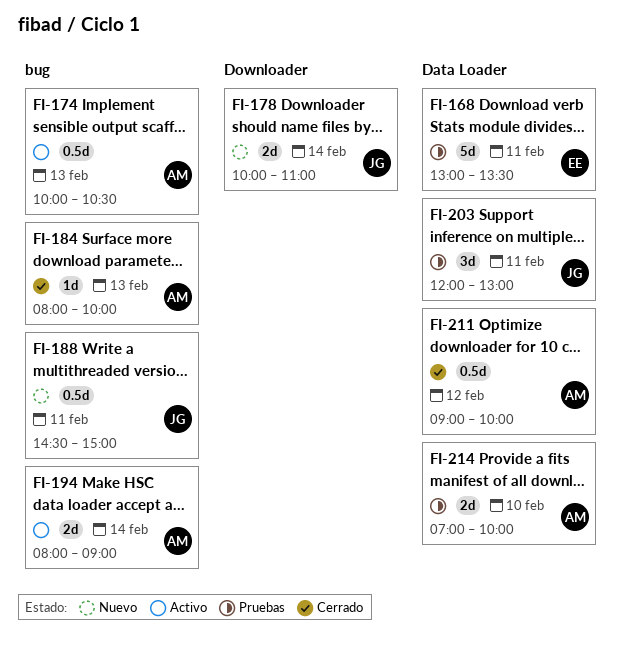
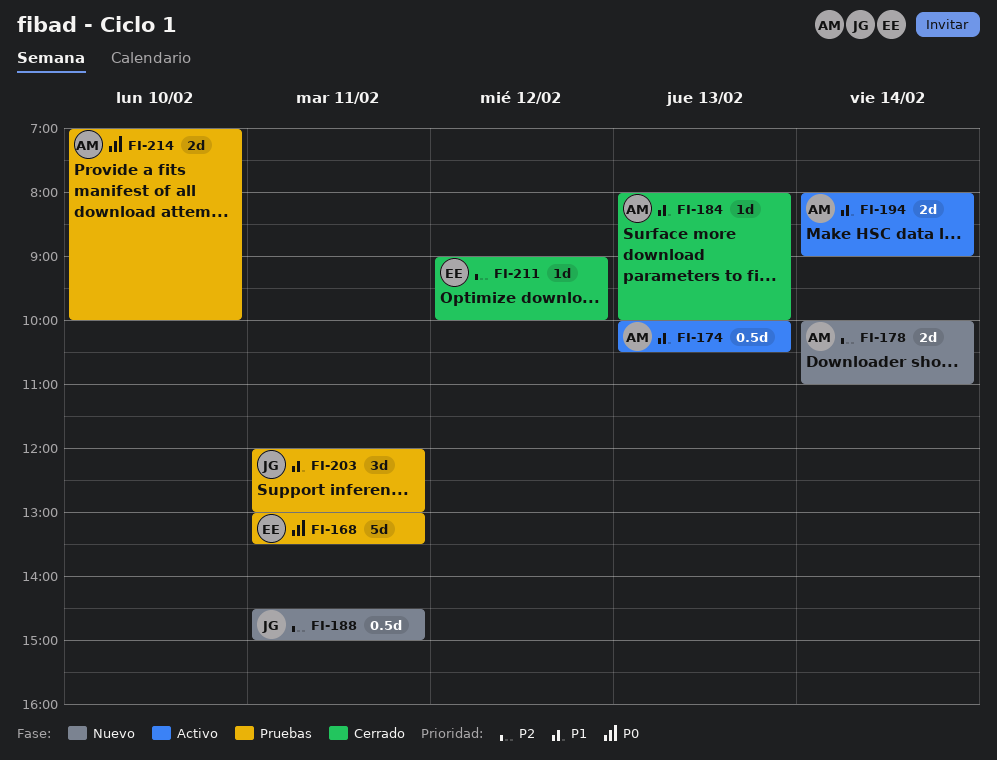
FI-178, owner: JG -> AM
FI-211, owner: AM -> EE
FI-211, estimate: 0.5d -> 1d

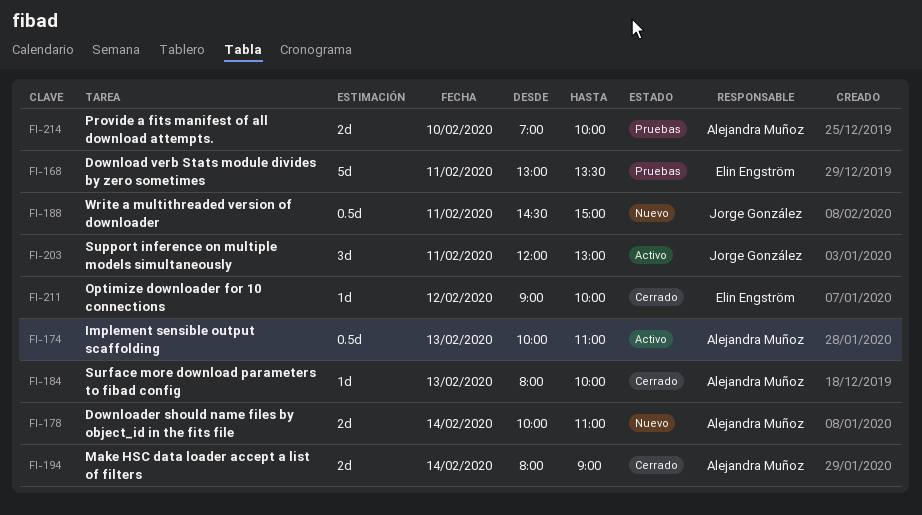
FI-174, ends: 10:30 -> 11:00
FI-194, status: Activo -> Cerrado
FI-203, status: Pruebas -> Activo

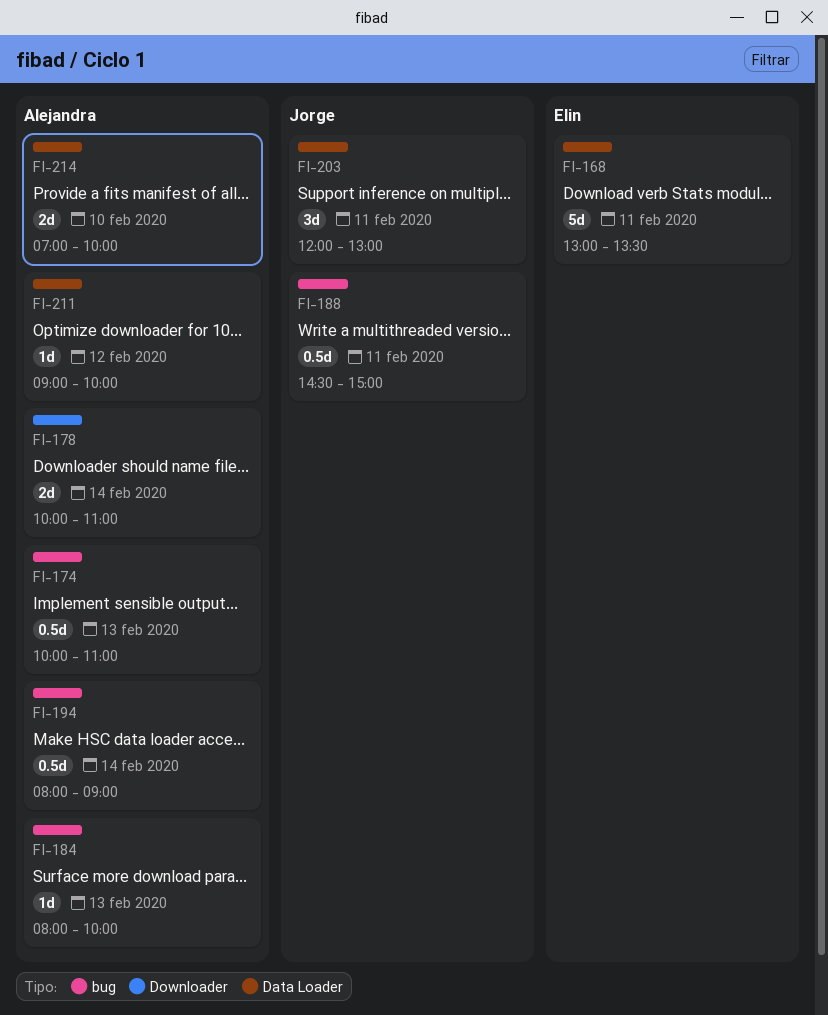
FI-194, estimate: 2d -> 0.5d
FI-211, owner: Elin Engström -> Alejandra Muñoz

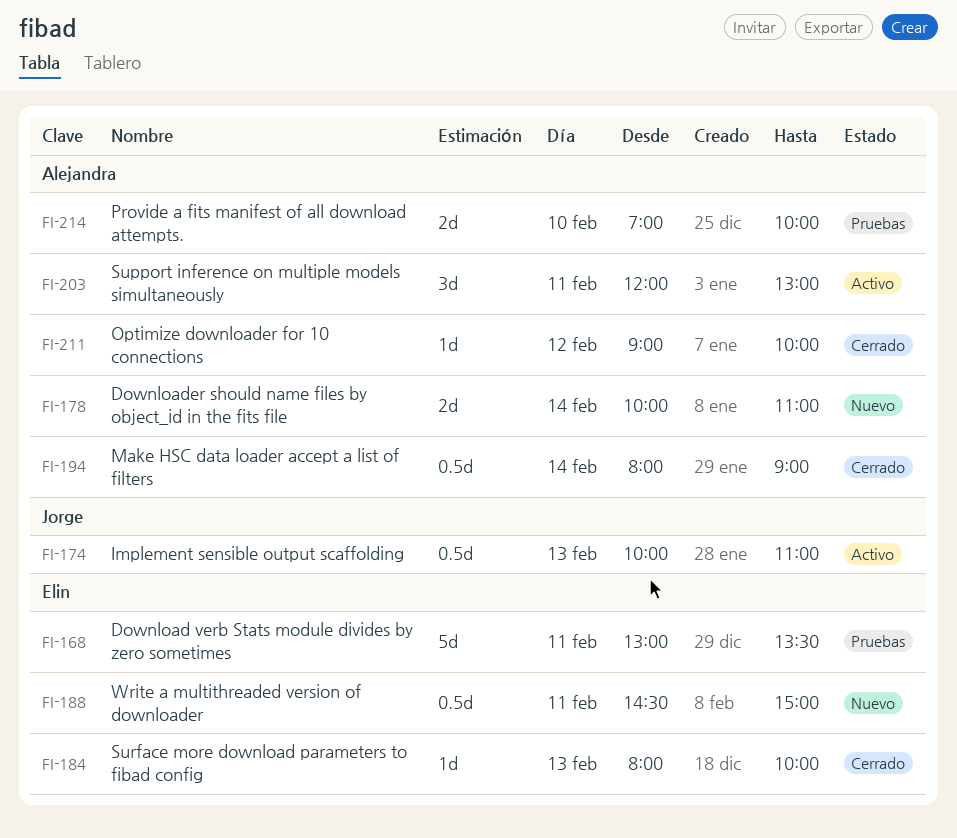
FI-174, owner: Alejandra -> Jorge
FI-184, owner: Alejandra -> Elin
FI-188, owner: Jorge -> Elin
FI-203, owner: Jorge -> Alejandra

